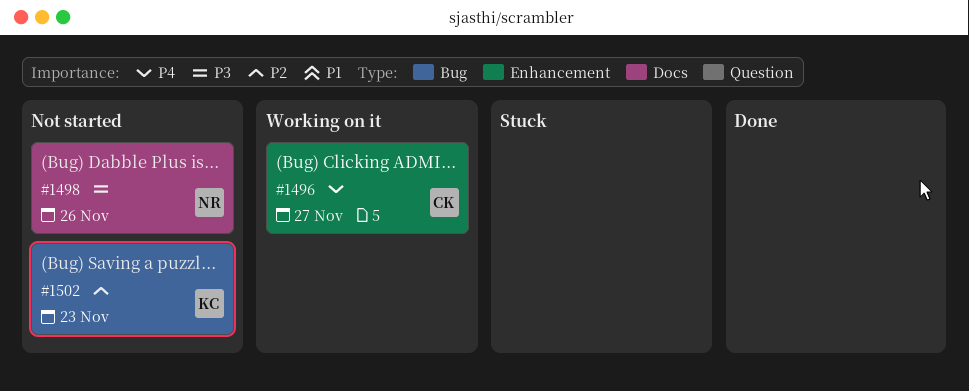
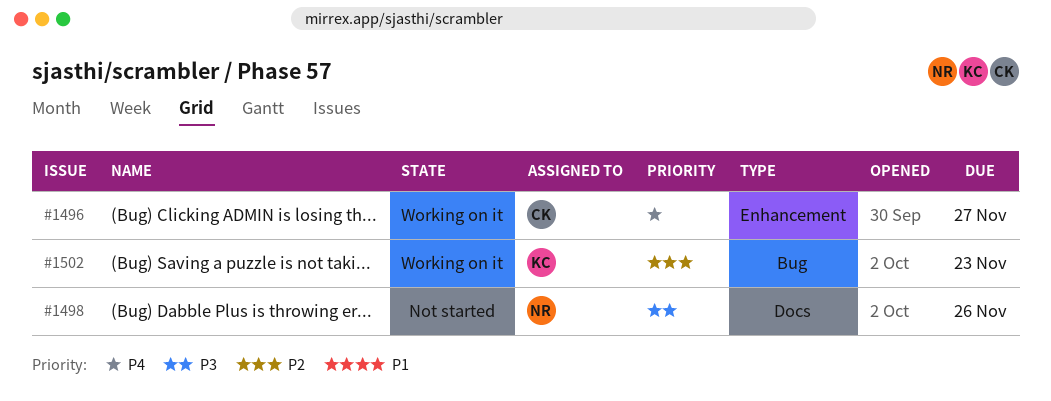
#1502, status: Not started -> Working on it

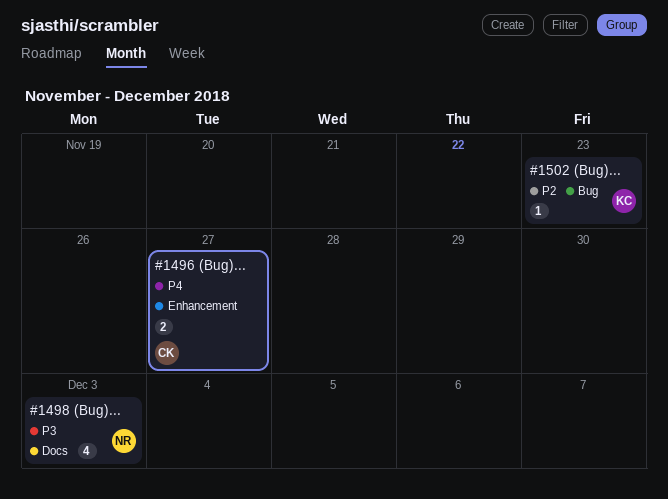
#1498, due: Nov 26 -> Dec 3

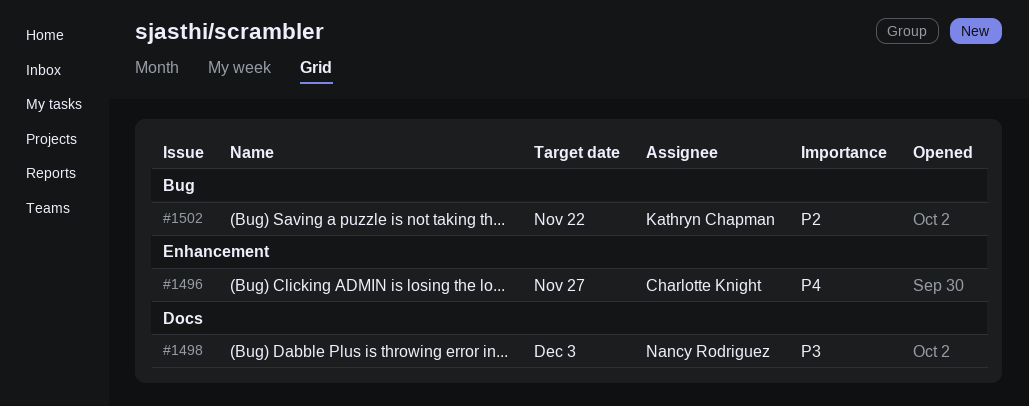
#1502, due: Nov 23 -> Nov 22

